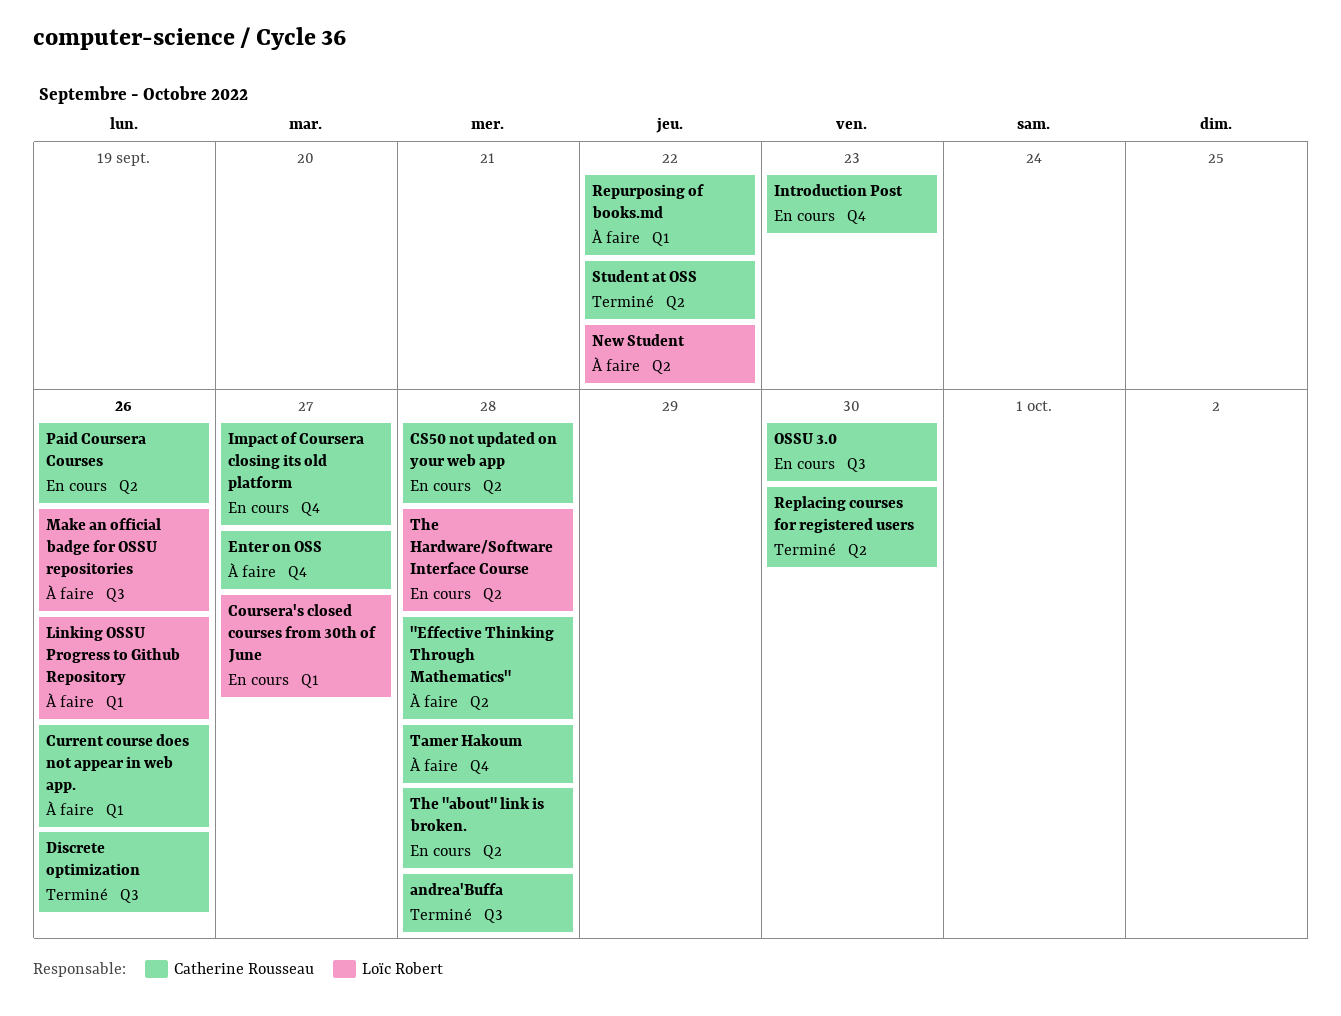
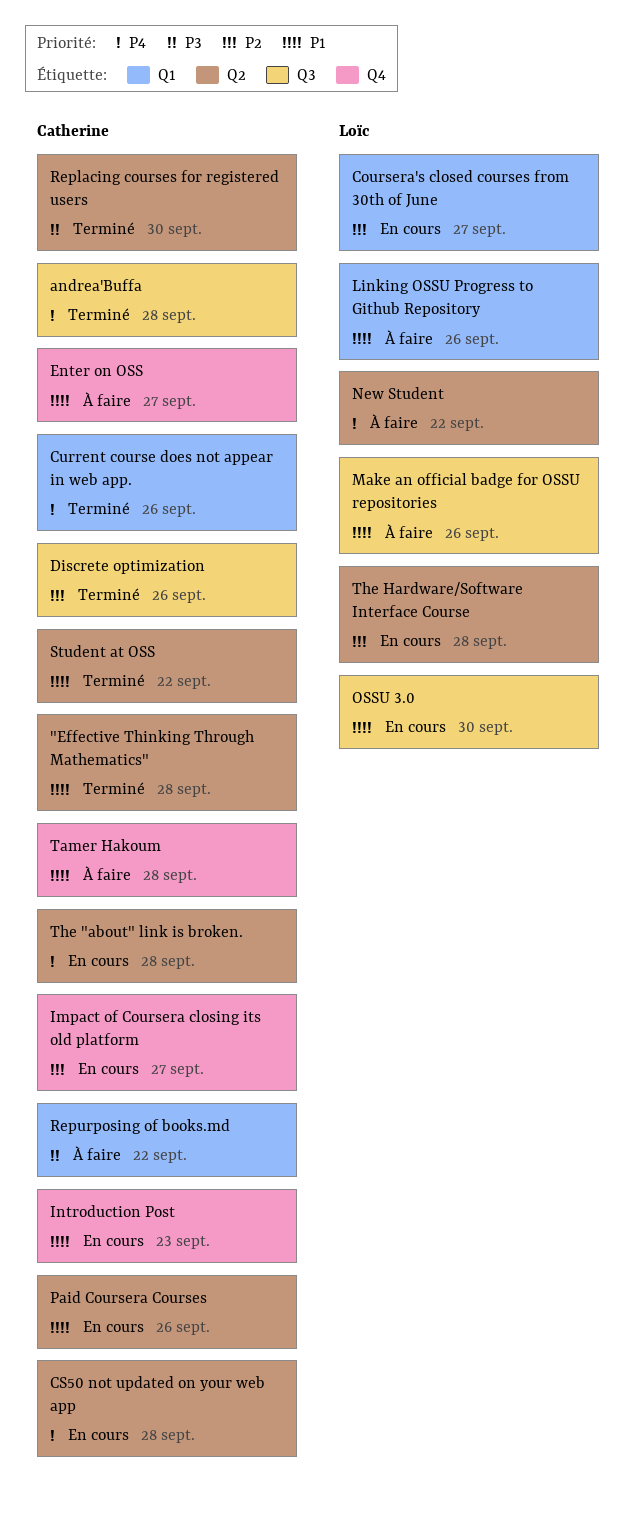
"Effective Thinking Through Mathematics", status: À faire -> Terminé
Current course does not appear in web app., status: À faire -> Terminé
OSSU 3.0, owner: Catherine Rousseau -> Loïc Robert

